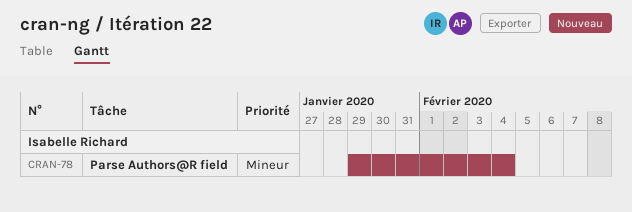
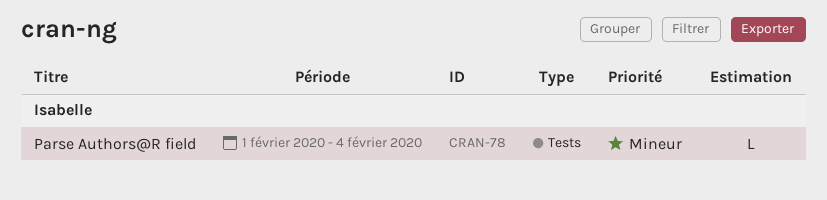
CRAN-78, start: Jan 29 -> Feb 1

